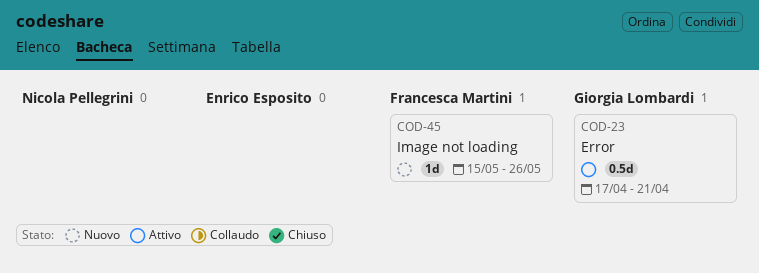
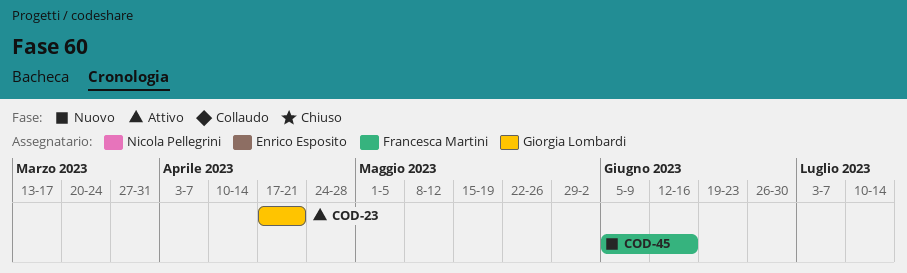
COD-45, start: May 15 -> Jun 5
COD-45, due: May 26 -> Jun 16

